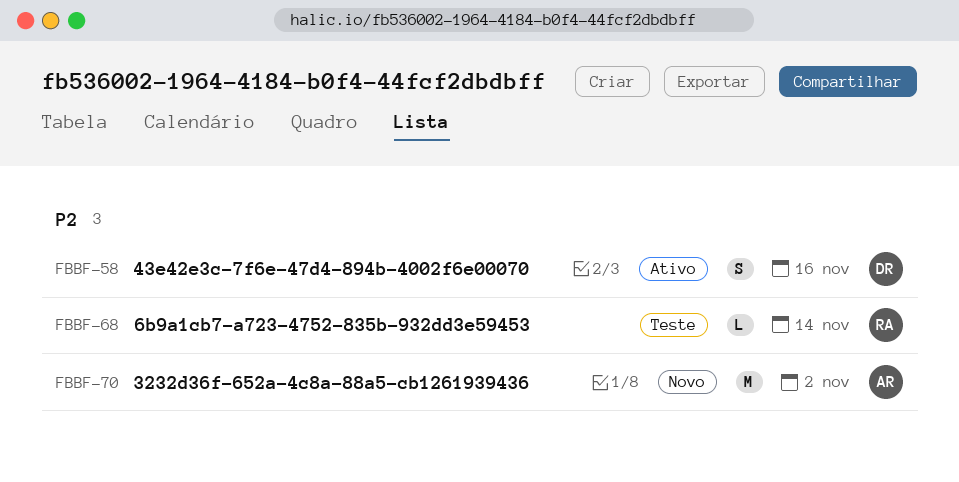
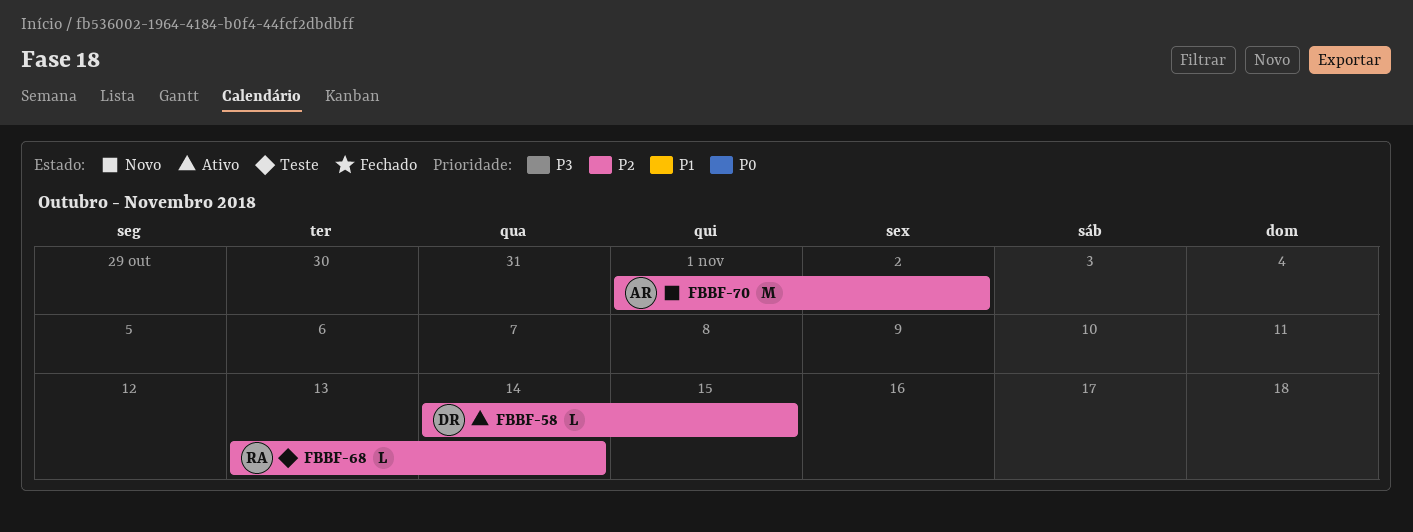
FBBF-58, estimate: S -> L
FBBF-58, due: Nov 16 -> Nov 15

